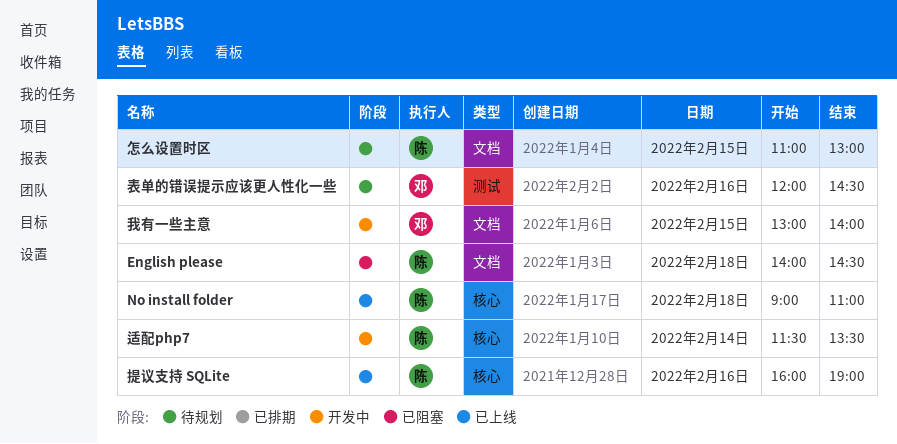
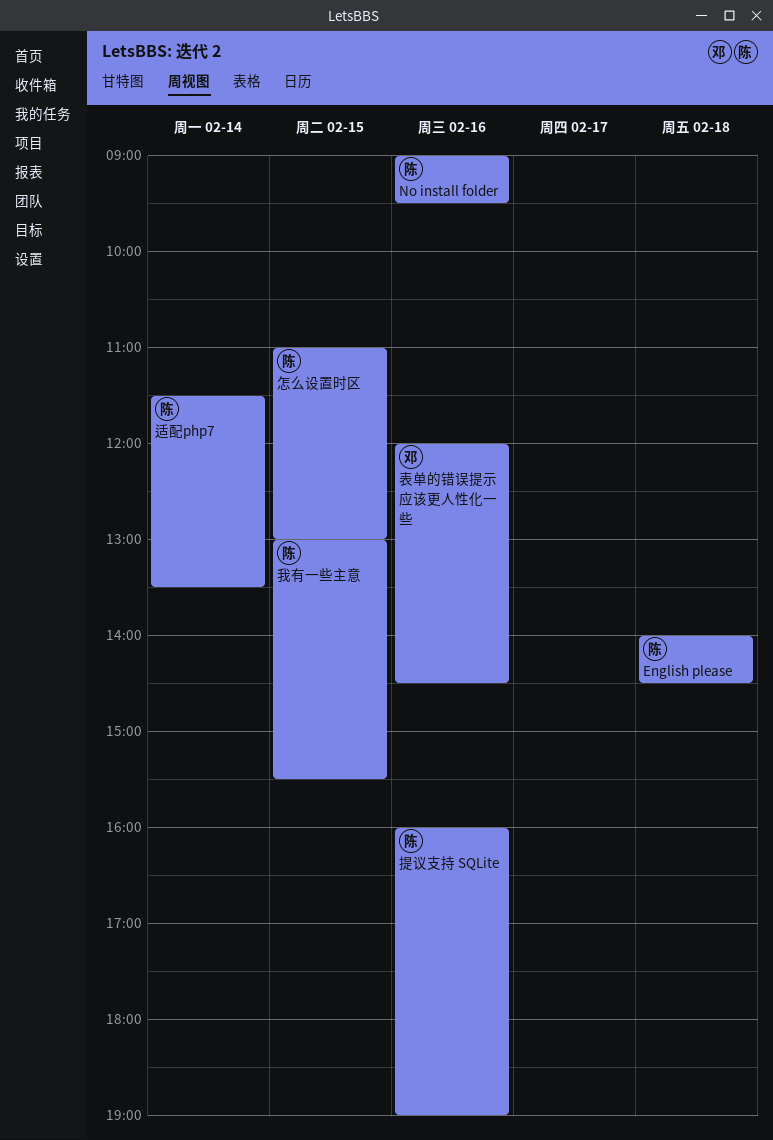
No install folder, day: Feb 18 -> Feb 16
No install folder, ends: 11:00 -> 09:30
我有一些主意, owner: 邓 -> 陈
我有一些主意, ends: 14:00 -> 15:30

